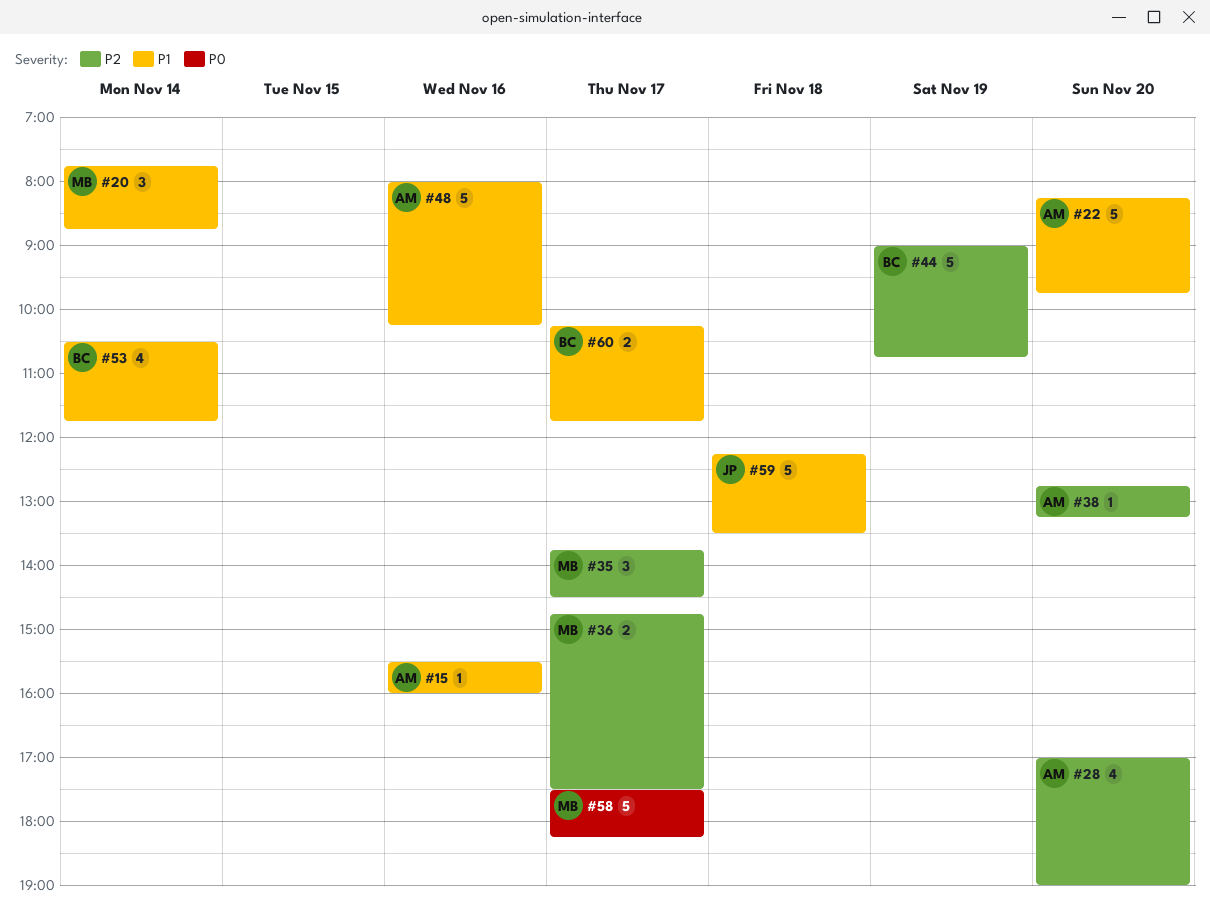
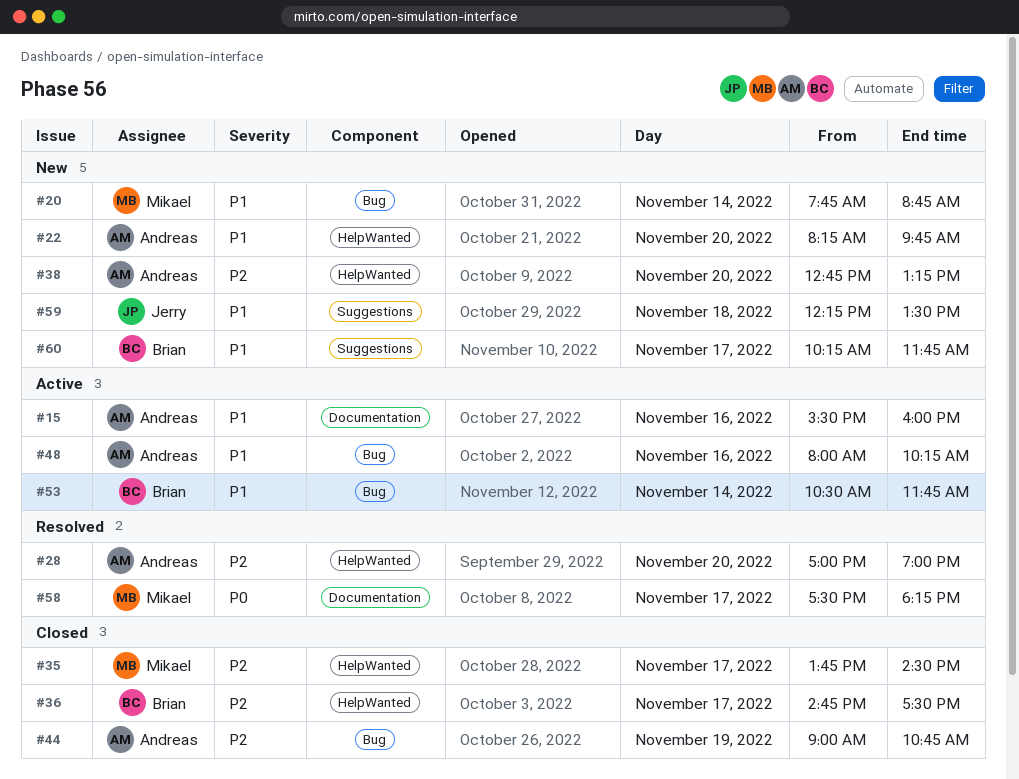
#36, owner: Mikael -> Brian
#44, owner: Brian -> Andreas

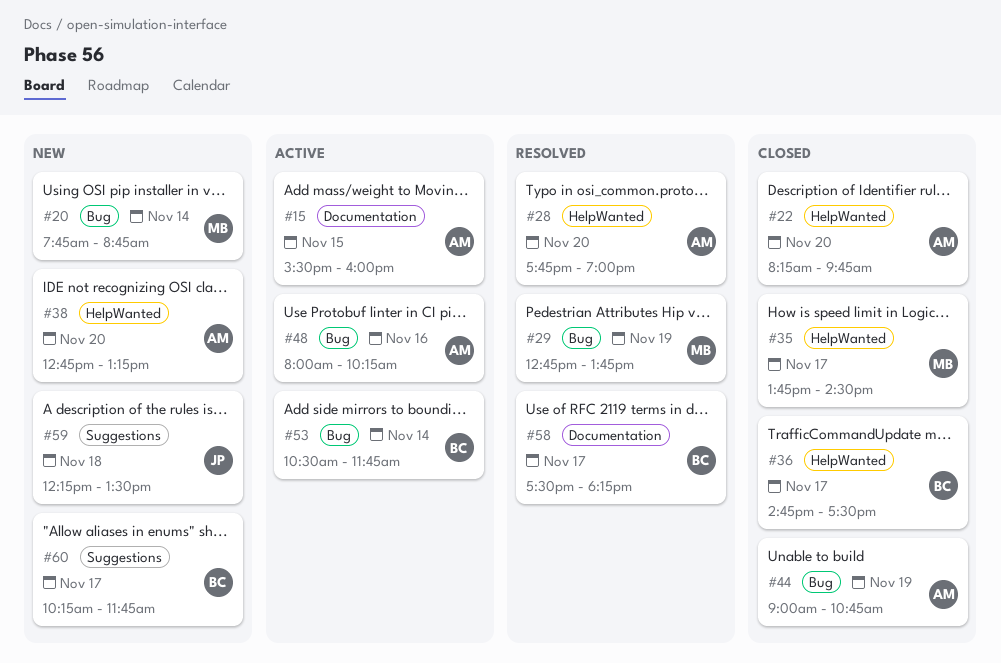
#15, day: Nov 16 -> Nov 15
#22, status: New -> Closed
#28, begins: 17:00 -> 17:45
#29: none -> present
#58, owner: Mikael -> Brian

